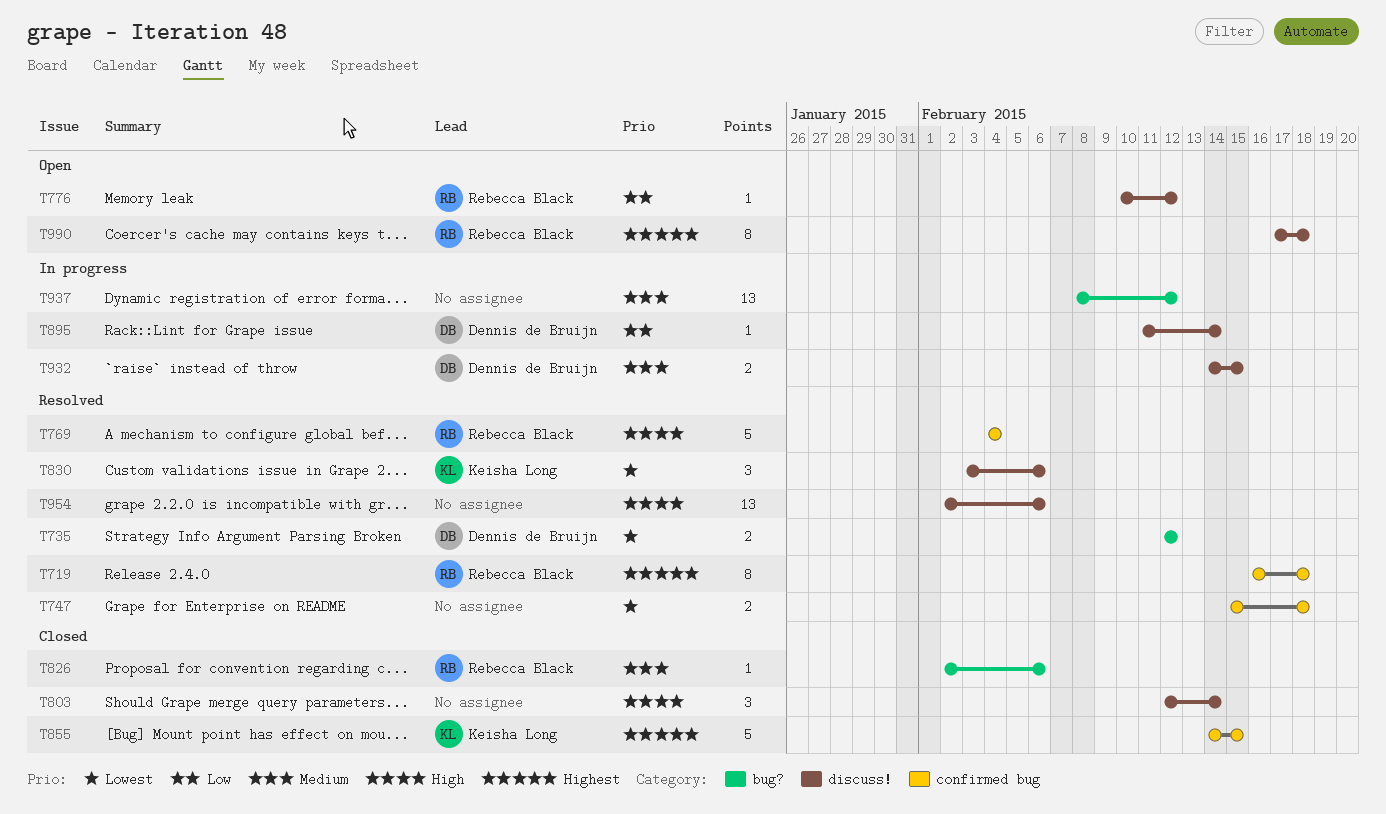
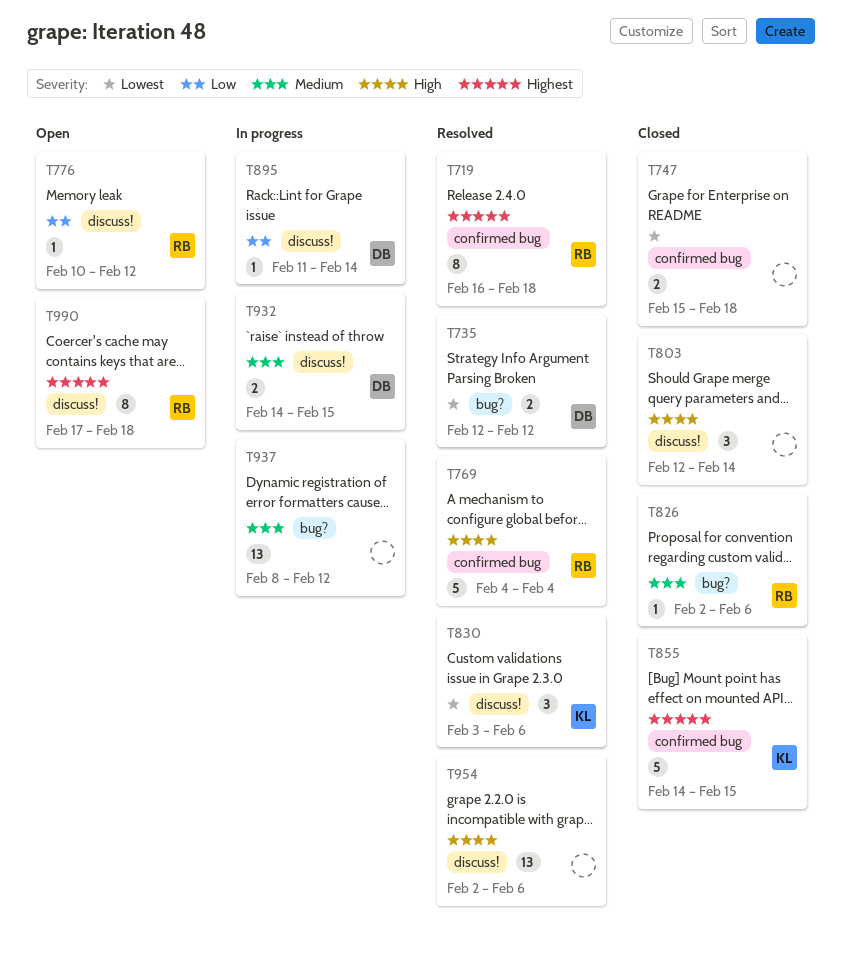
T747, status: Resolved -> Closed

